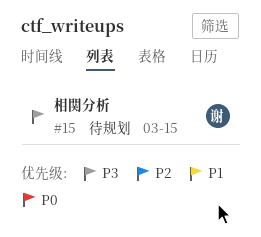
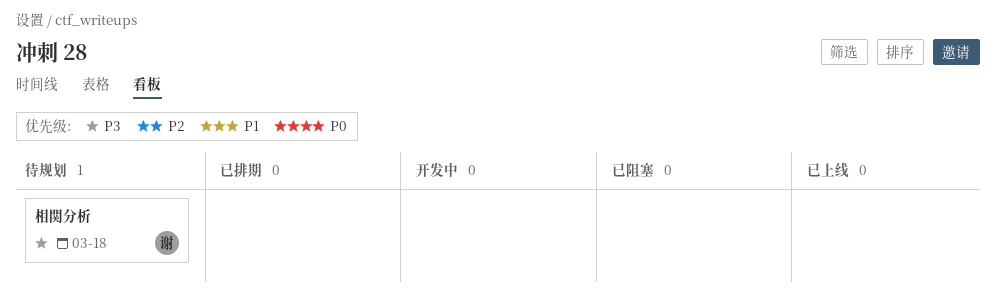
相関分析, due: Mar 15 -> Mar 18

